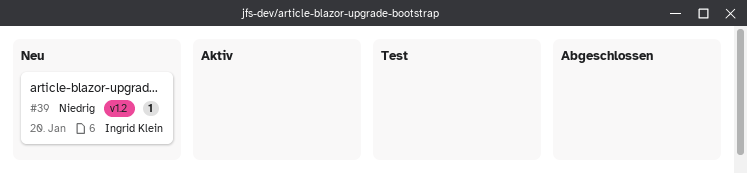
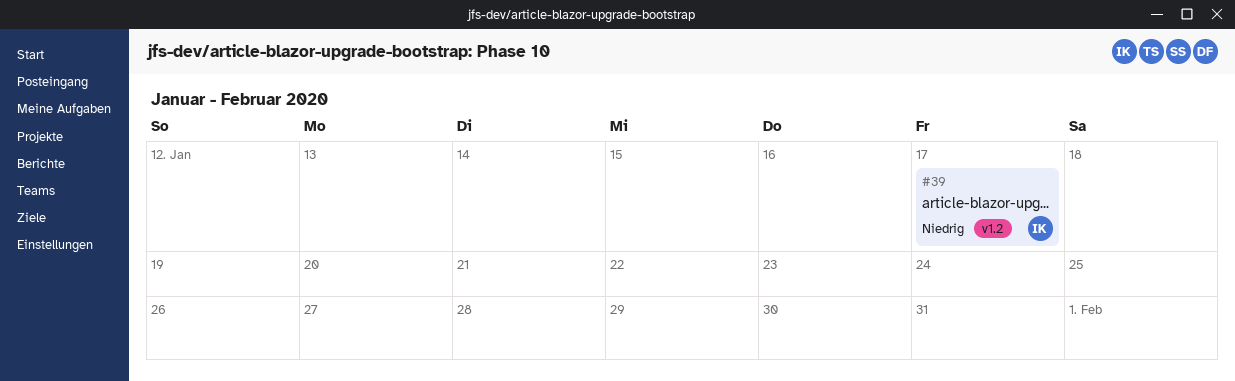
#39, due: Jan 20 -> Jan 17

